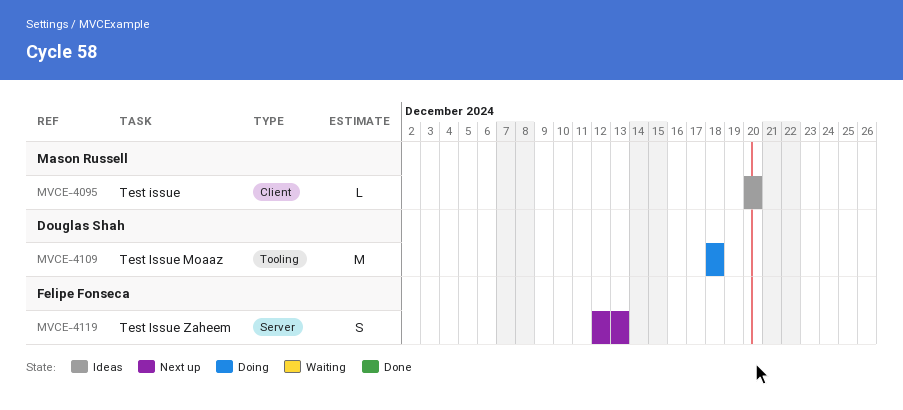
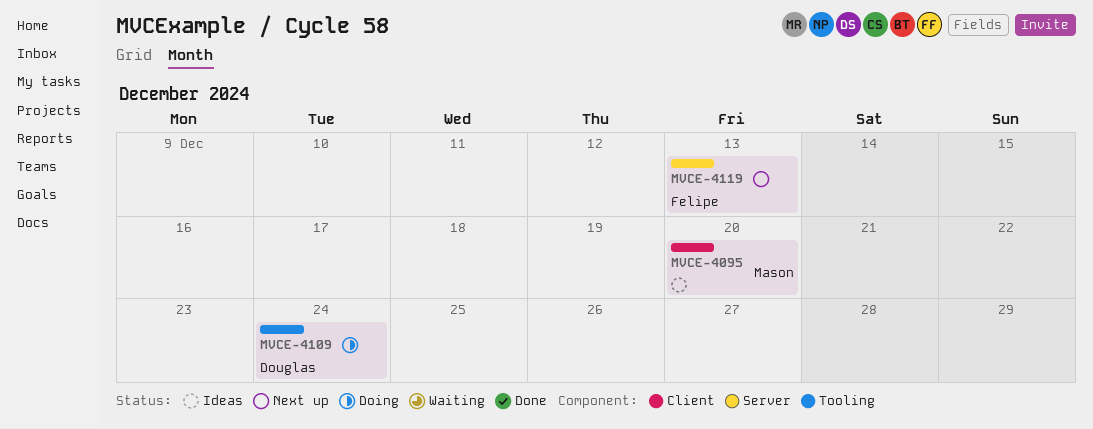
MVCE-4109, due: Dec 18 -> Dec 24

